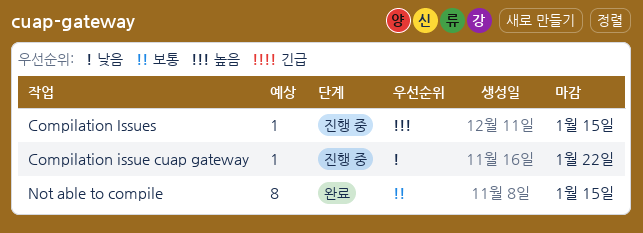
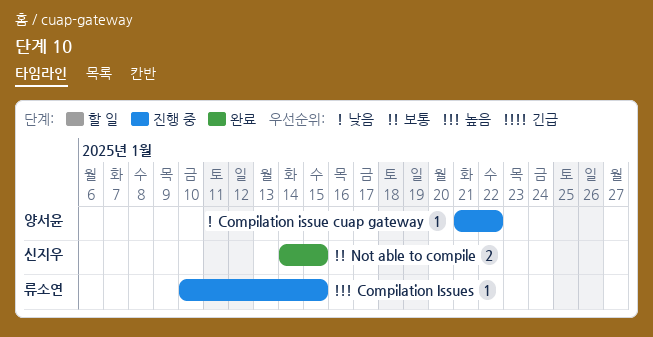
Not able to compile, estimate: 8 -> 2

